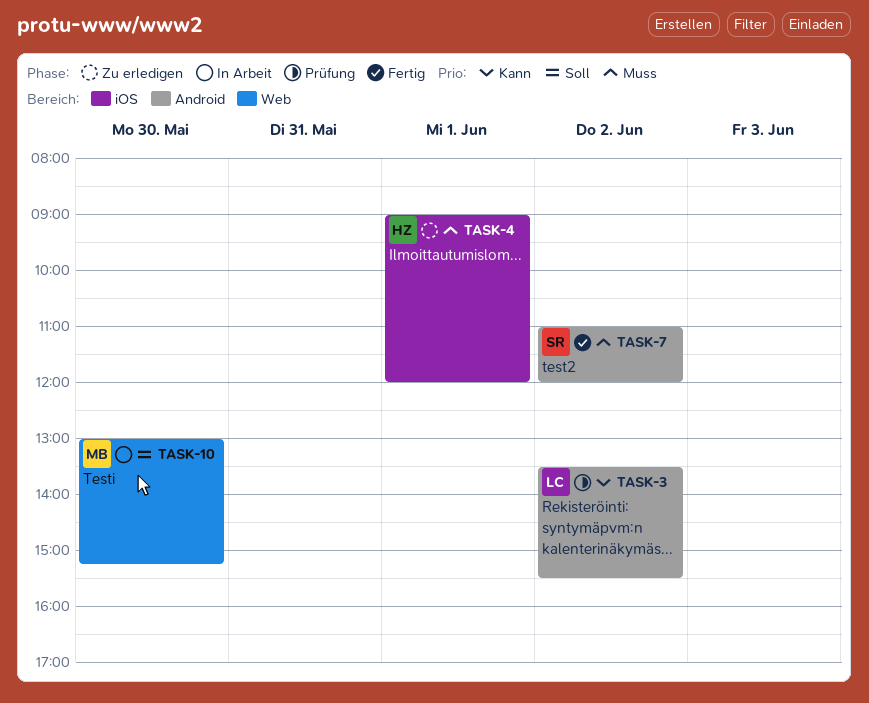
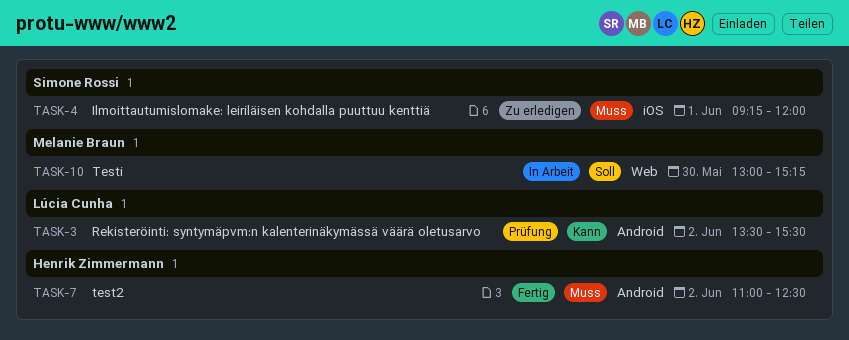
TASK-4, owner: Henrik Zimmermann -> Simone Rossi
TASK-4, begins: 09:00 -> 09:15
TASK-7, owner: Simone Rossi -> Henrik Zimmermann
TASK-7, ends: 12:00 -> 12:30

